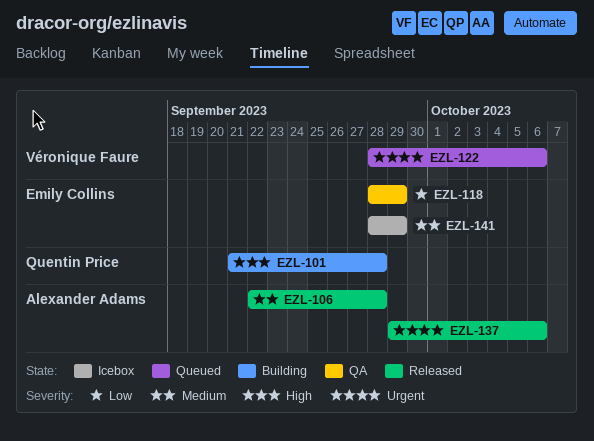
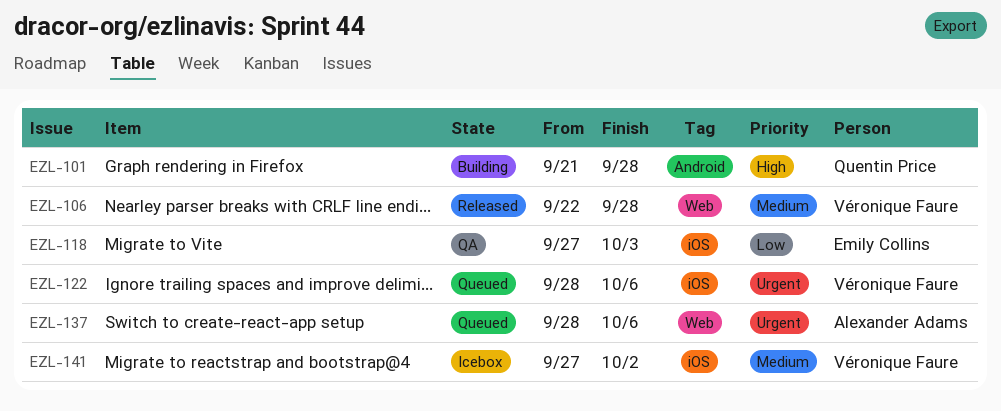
EZL-106, owner: Alexander Adams -> Véronique Faure
EZL-118, start: Sep 28 -> Sep 27
EZL-118, due: Sep 29 -> Oct 3
EZL-137, status: Released -> Queued
EZL-137, start: Sep 29 -> Sep 28
EZL-141, owner: Emily Collins -> Véronique Faure
EZL-141, start: Sep 28 -> Sep 27
EZL-141, due: Sep 29 -> Oct 2

